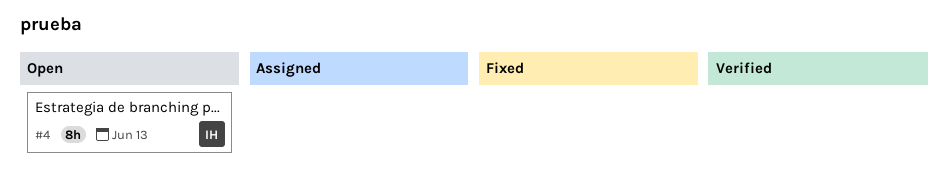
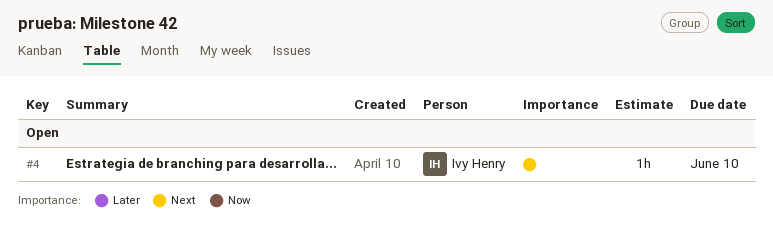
#4, estimate: 8h -> 1h
#4, due: Jun 13 -> Jun 10

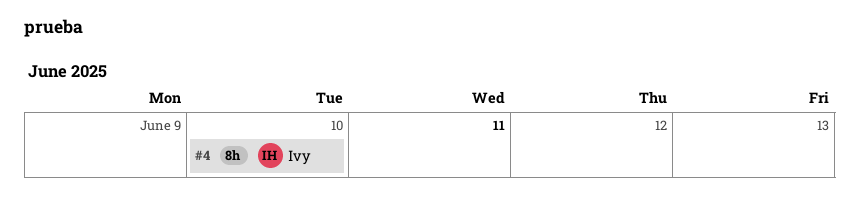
#4, estimate: 1h -> 8h

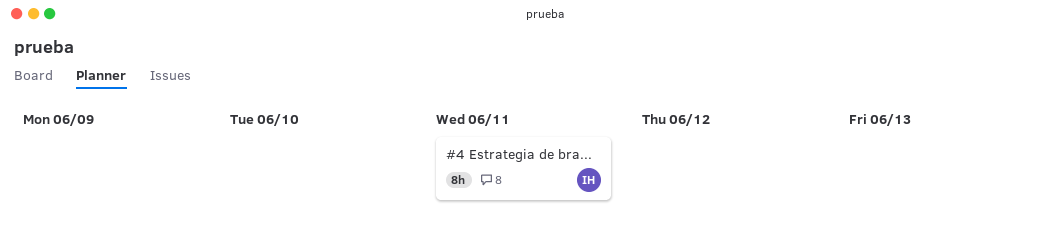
#4, due: Jun 10 -> Jun 11

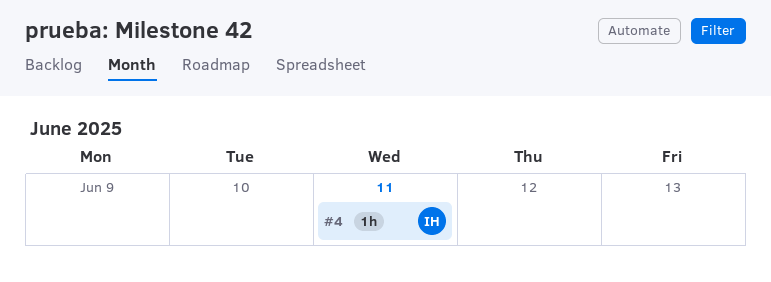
#4, estimate: 8h -> 1h

